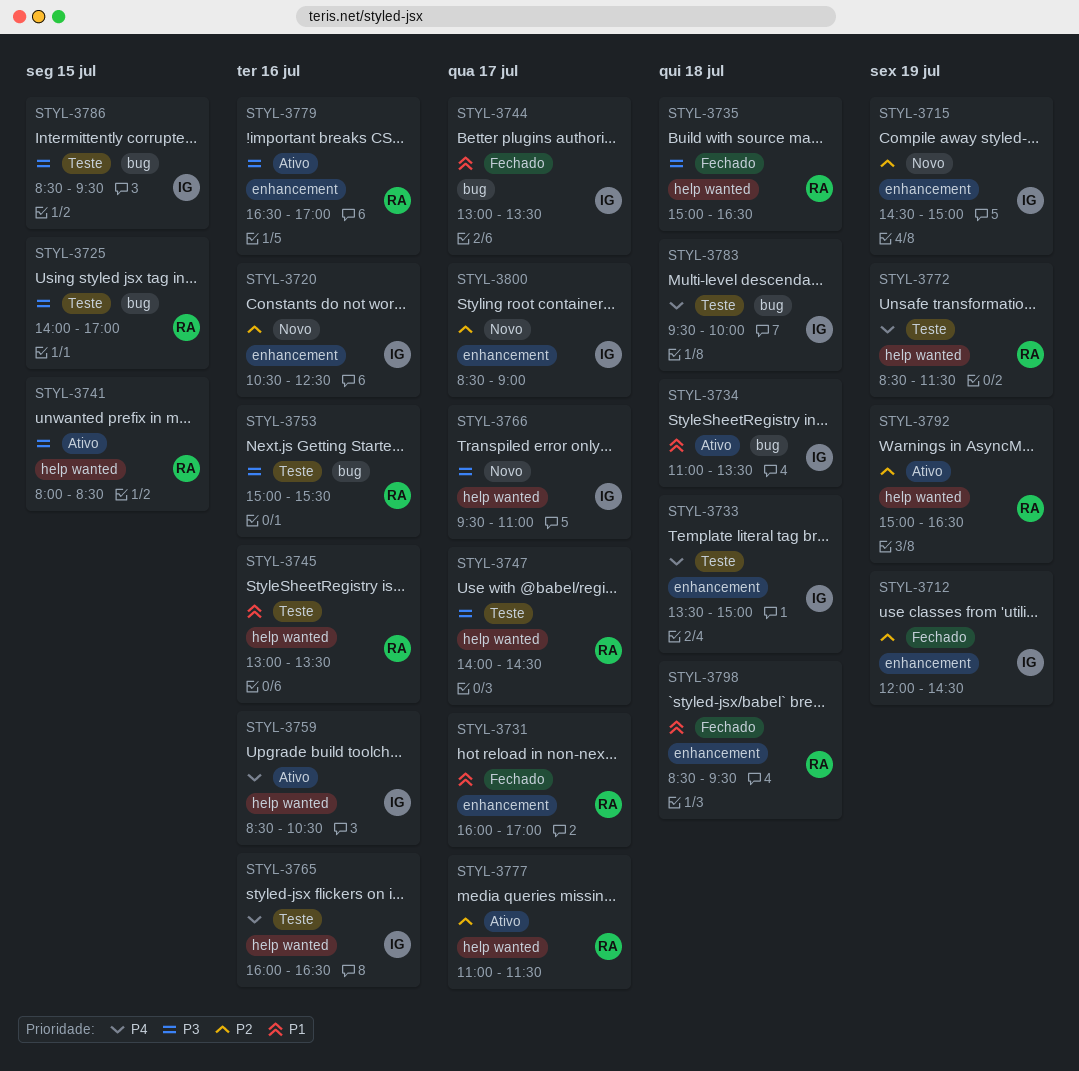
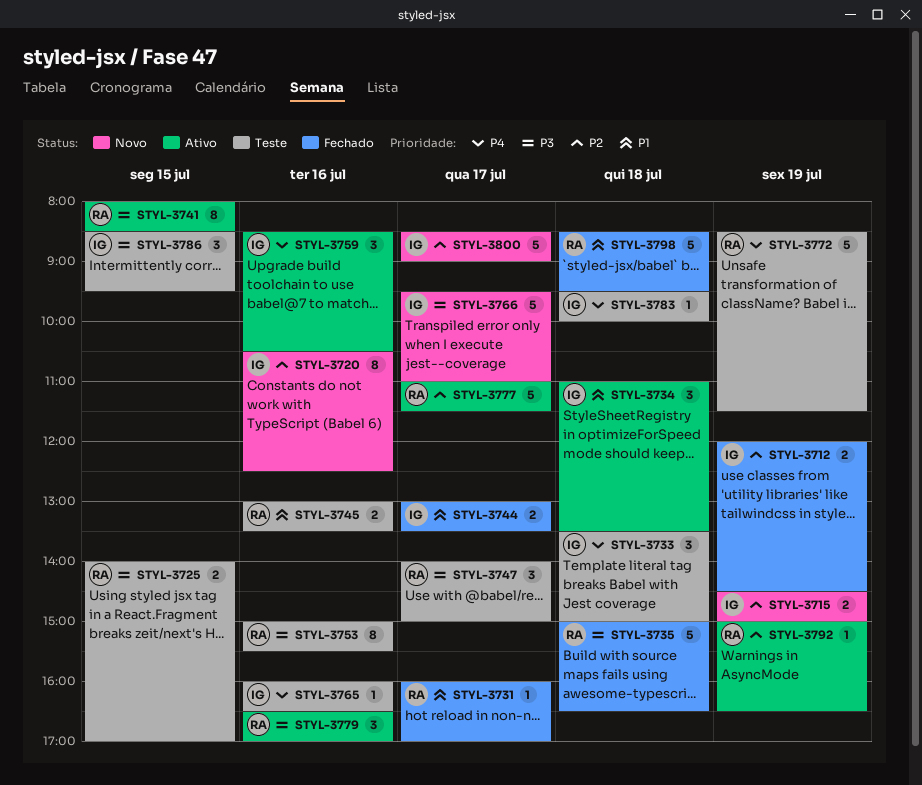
STYL-3747, ends: 14:30 -> 15:00

